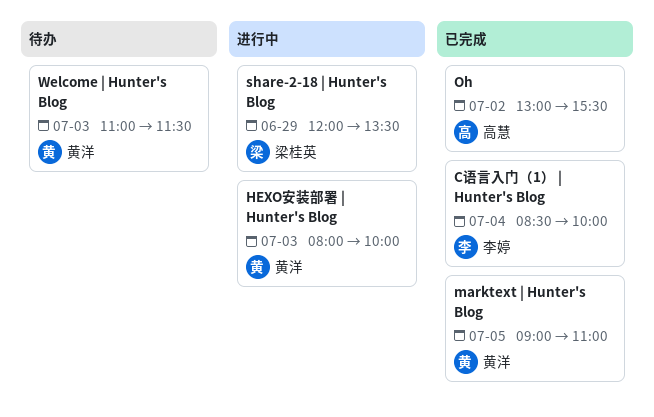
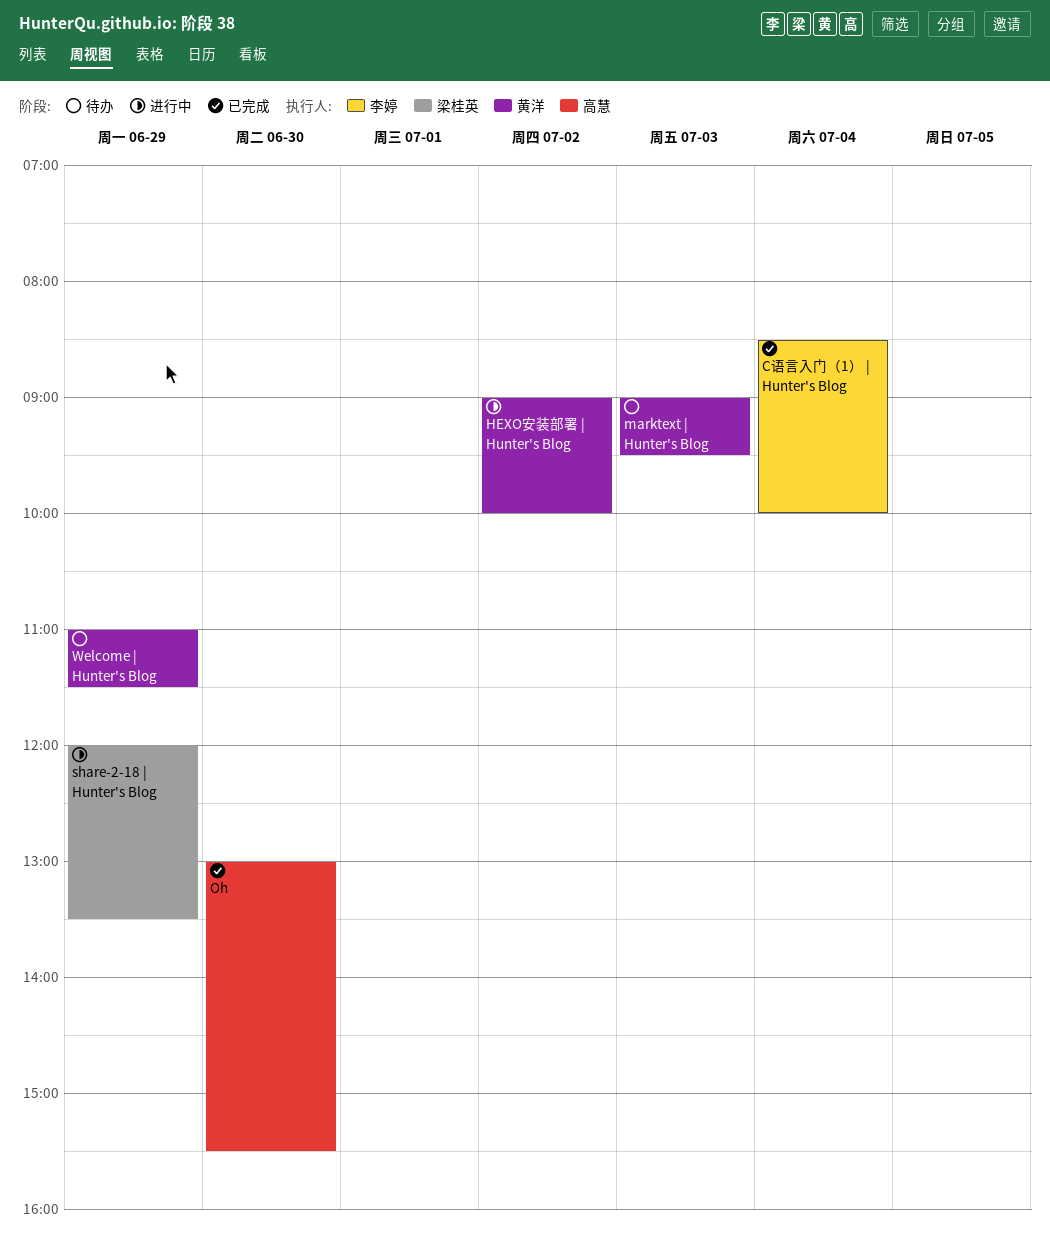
HEXO安装部署 | Hunter's Blog, day: Jul 3 -> Jul 2
HEXO安装部署 | Hunter's Blog, begins: 08:00 -> 09:00
marktext | Hunter's Blog, status: 已完成 -> 待办
marktext | Hunter's Blog, day: Jul 5 -> Jul 3
marktext | Hunter's Blog, ends: 11:00 -> 09:30
Oh, day: Jul 2 -> Jun 30
Welcome | Hunter's Blog, day: Jul 3 -> Jun 29

